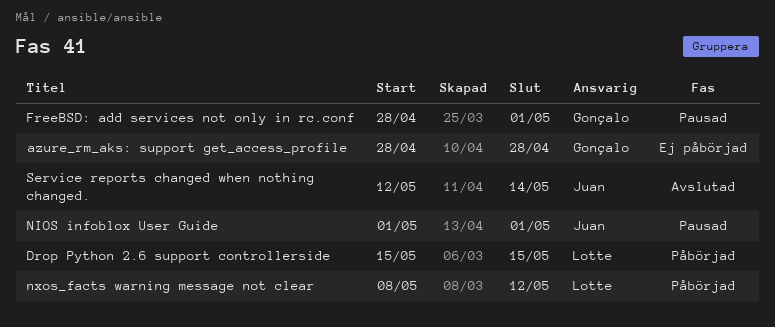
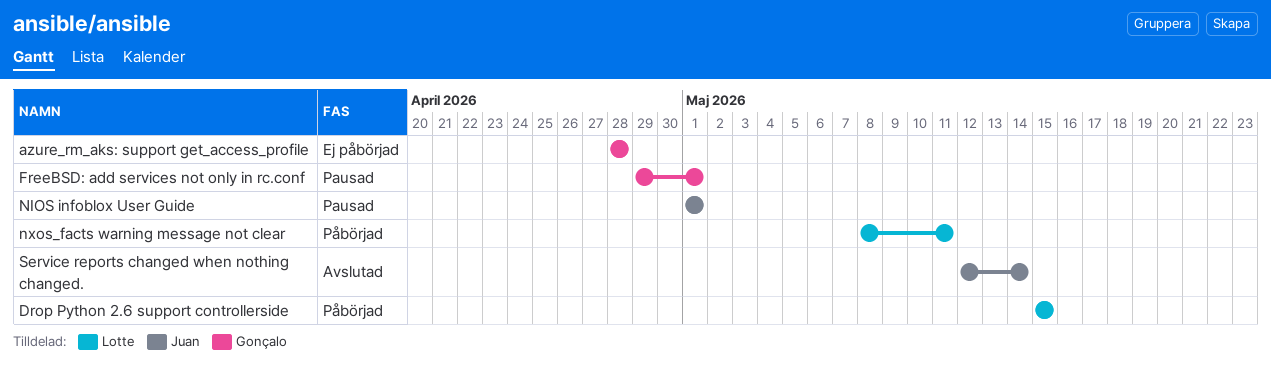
FreeBSD: add services not only in rc.conf, start: Apr 28 -> Apr 29
nxos_facts warning message not clear, due: May 12 -> May 11

